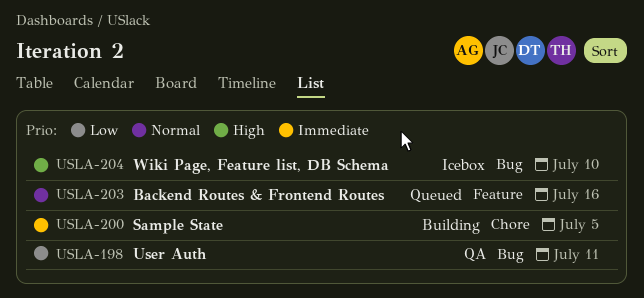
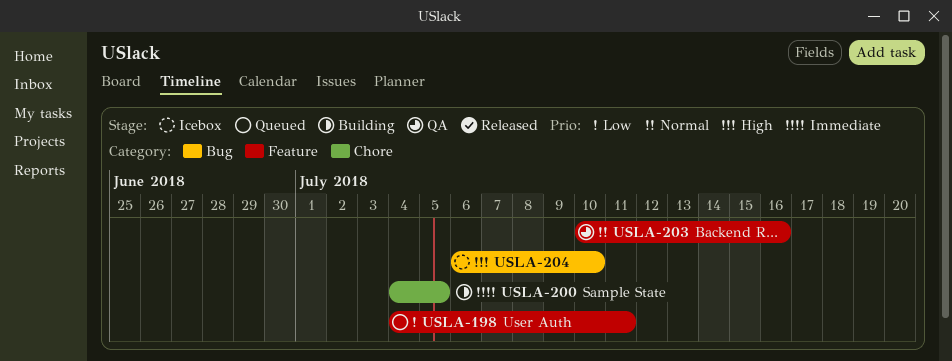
USLA-198, status: QA -> Queued
USLA-198, label: Bug -> Feature
USLA-203, status: Queued -> QA

